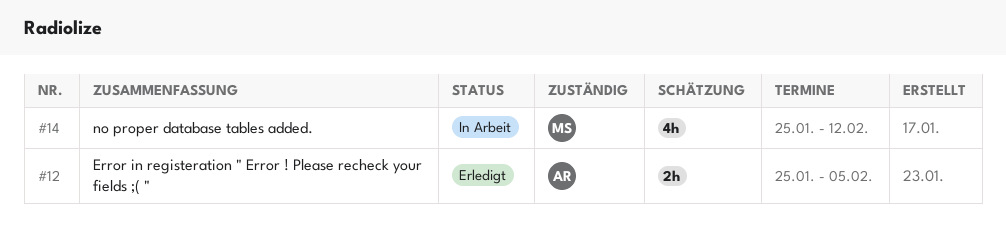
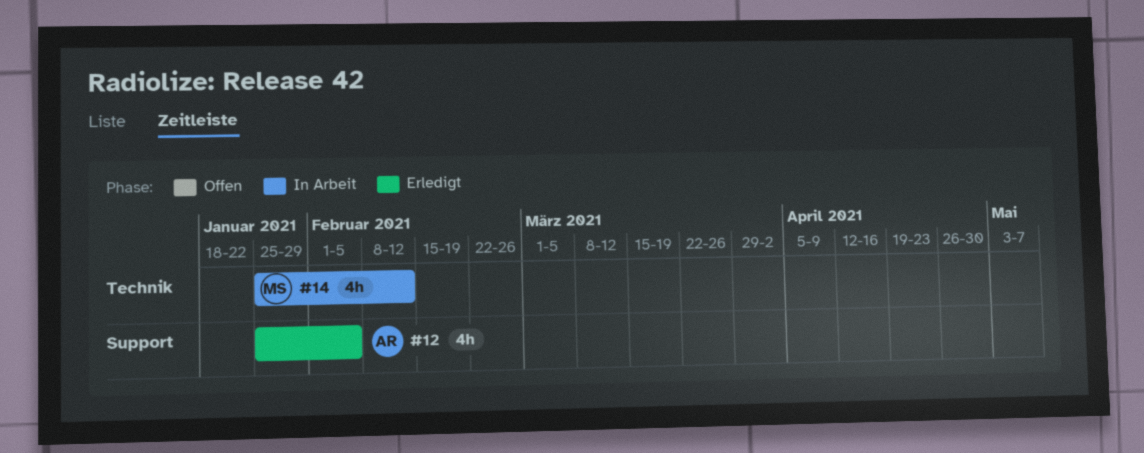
#12, estimate: 2h -> 4h

